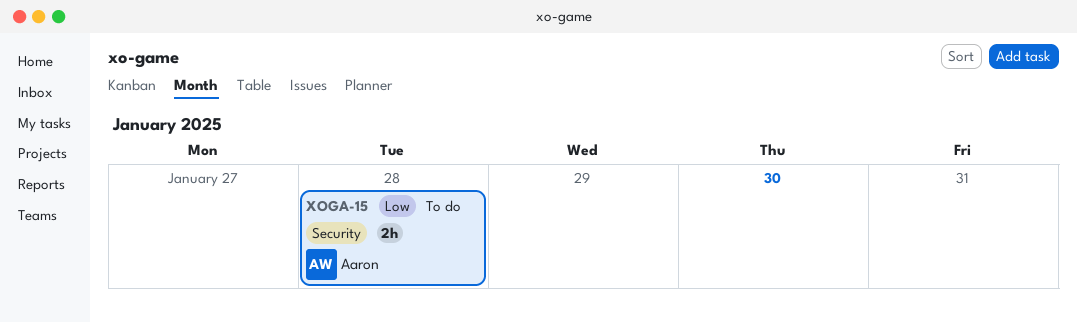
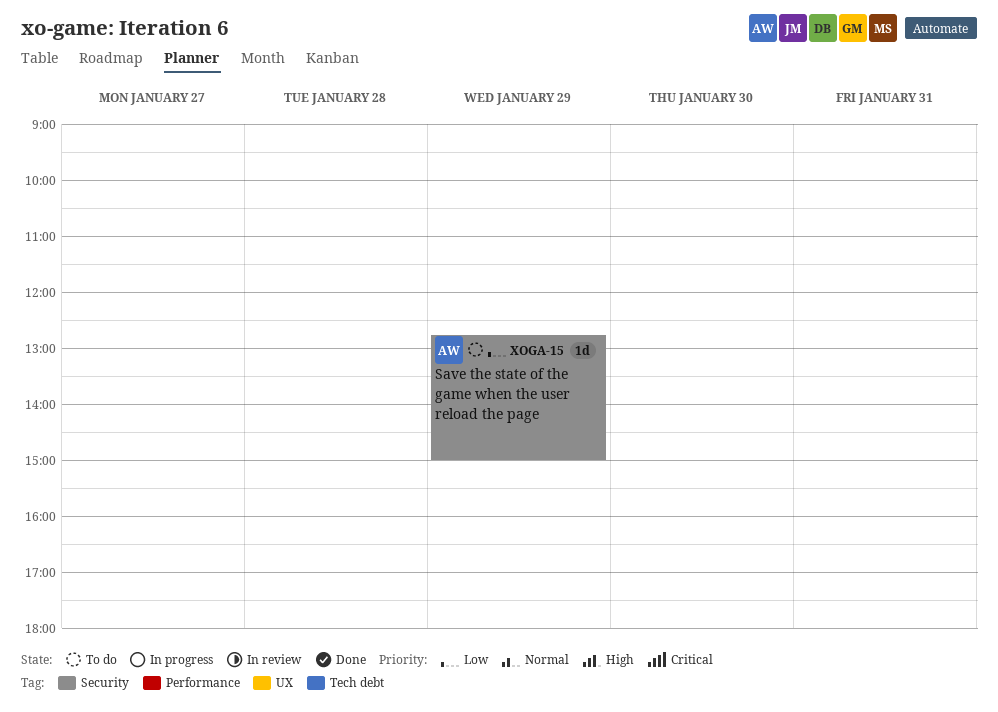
XOGA-15, estimate: 2h -> 1d
XOGA-15, day: Jan 28 -> Jan 29

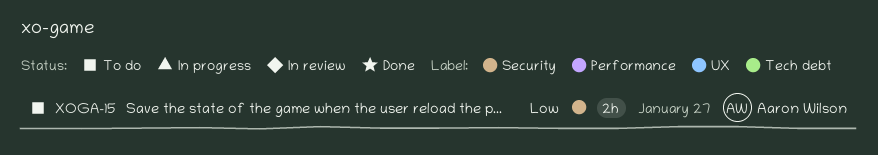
XOGA-15, estimate: 1d -> 2h
XOGA-15, day: Jan 29 -> Jan 27

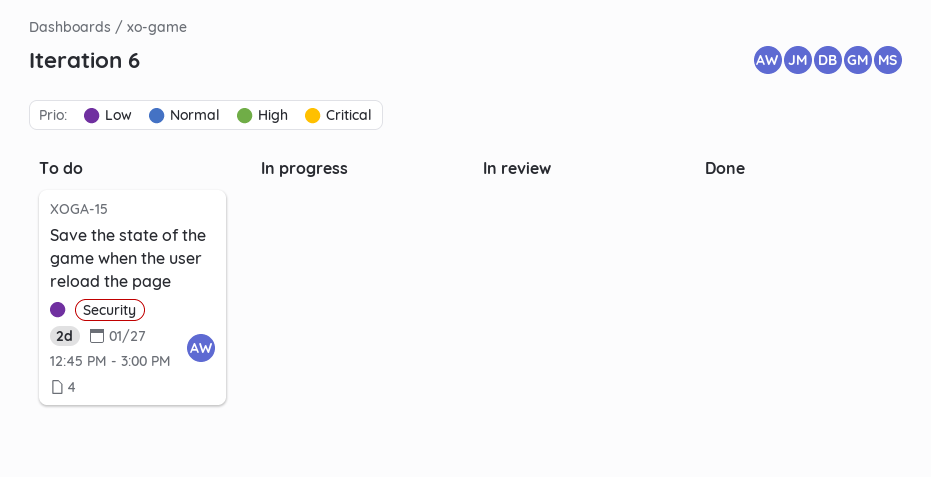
XOGA-15, estimate: 2h -> 2d

